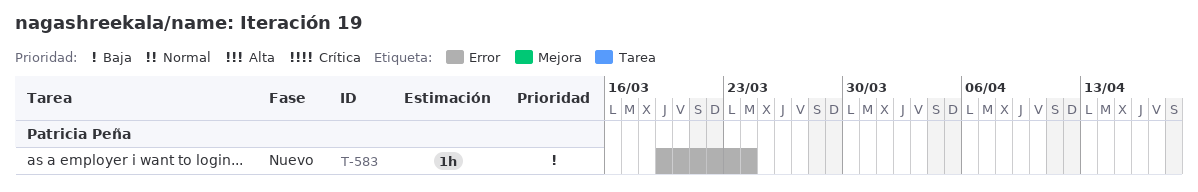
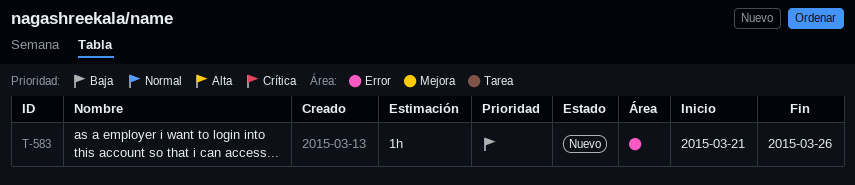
T-583, start: Mar 19 -> Mar 21
T-583, due: Mar 24 -> Mar 26

